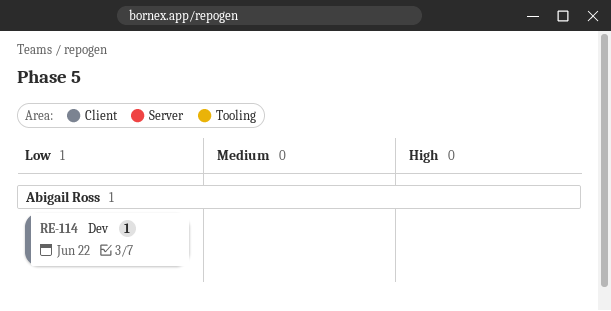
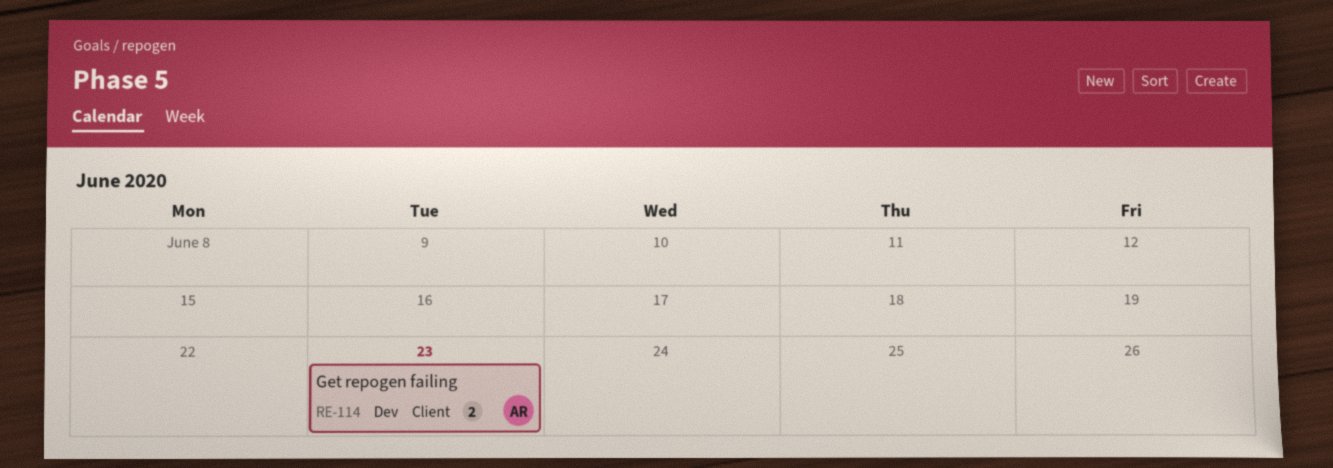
RE-114, estimate: 1 -> 2
RE-114, due: Jun 22 -> Jun 23

